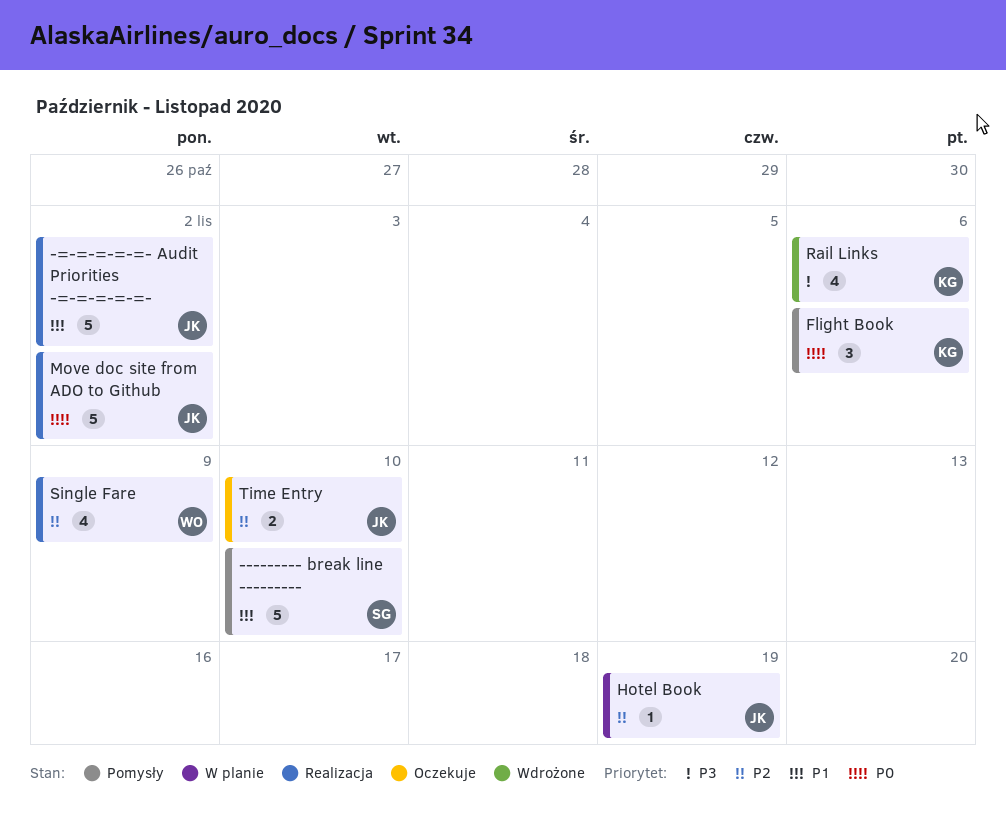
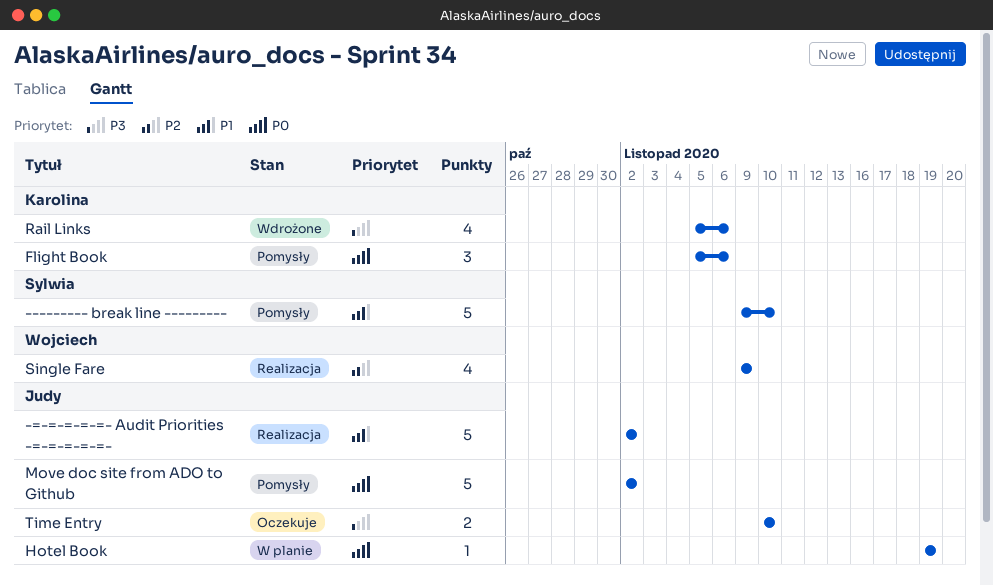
Hotel Book, priority: P2 -> P0
Move doc site from ADO to Github, status: Realizacja -> Pomysły
Time Entry, priority: P2 -> P3

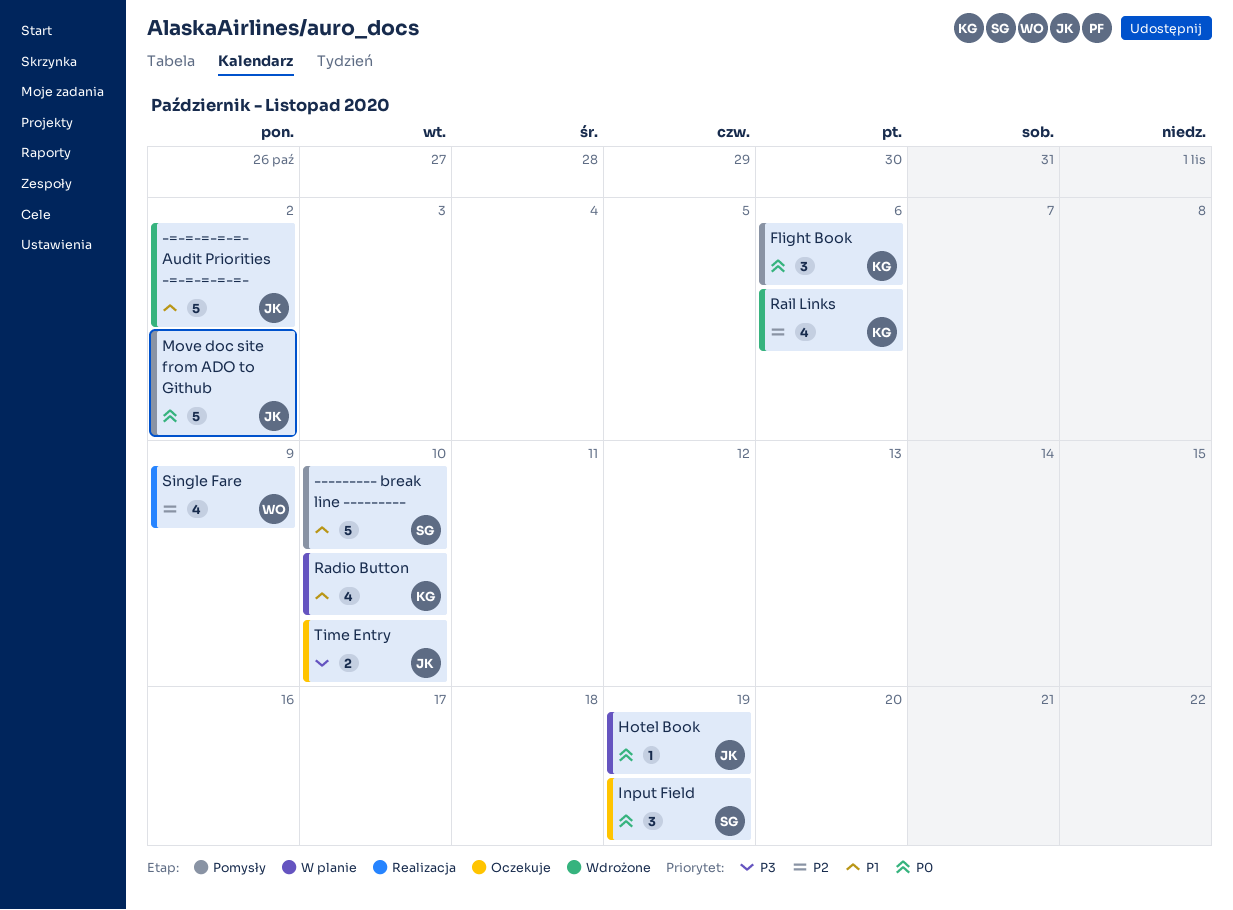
-=-=-=-=-=- Audit Priorities -=-=-=-=-=-, status: Realizacja -> Wdrożone
Input Field: none -> present
Radio Button: none -> present
Rail Links, priority: P3 -> P2

